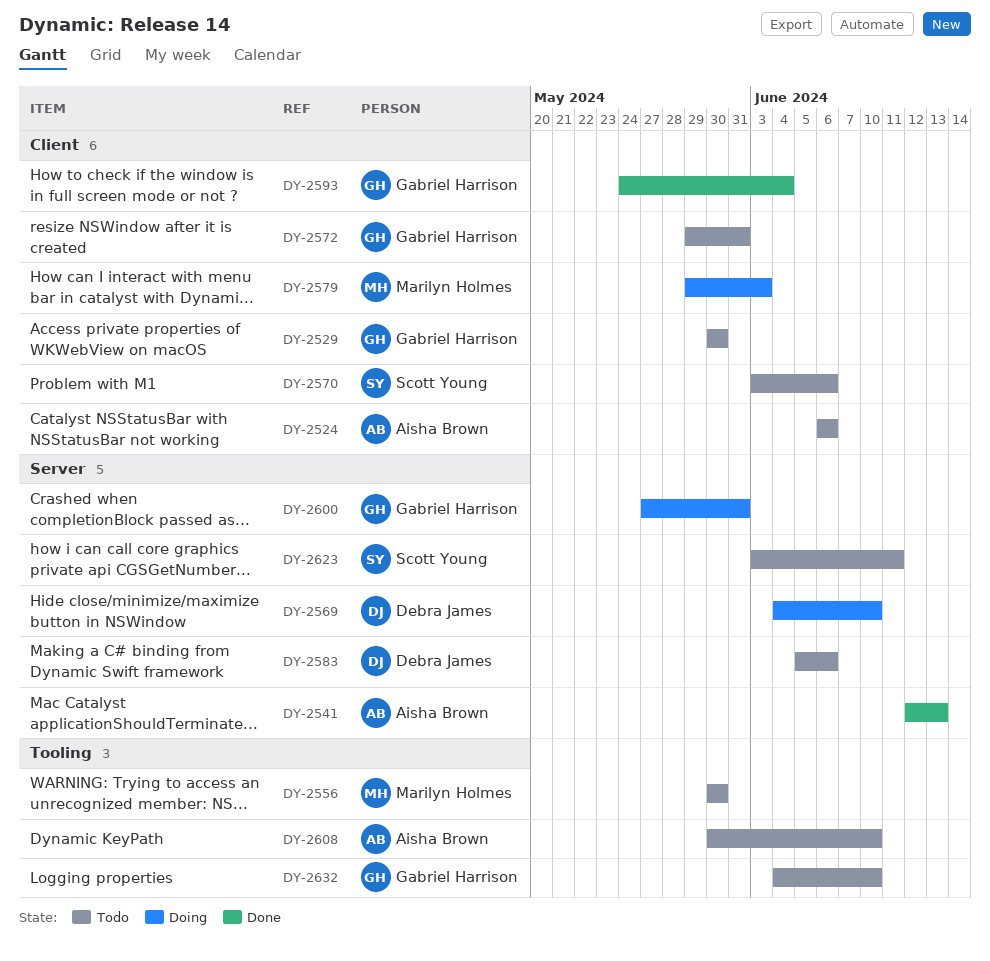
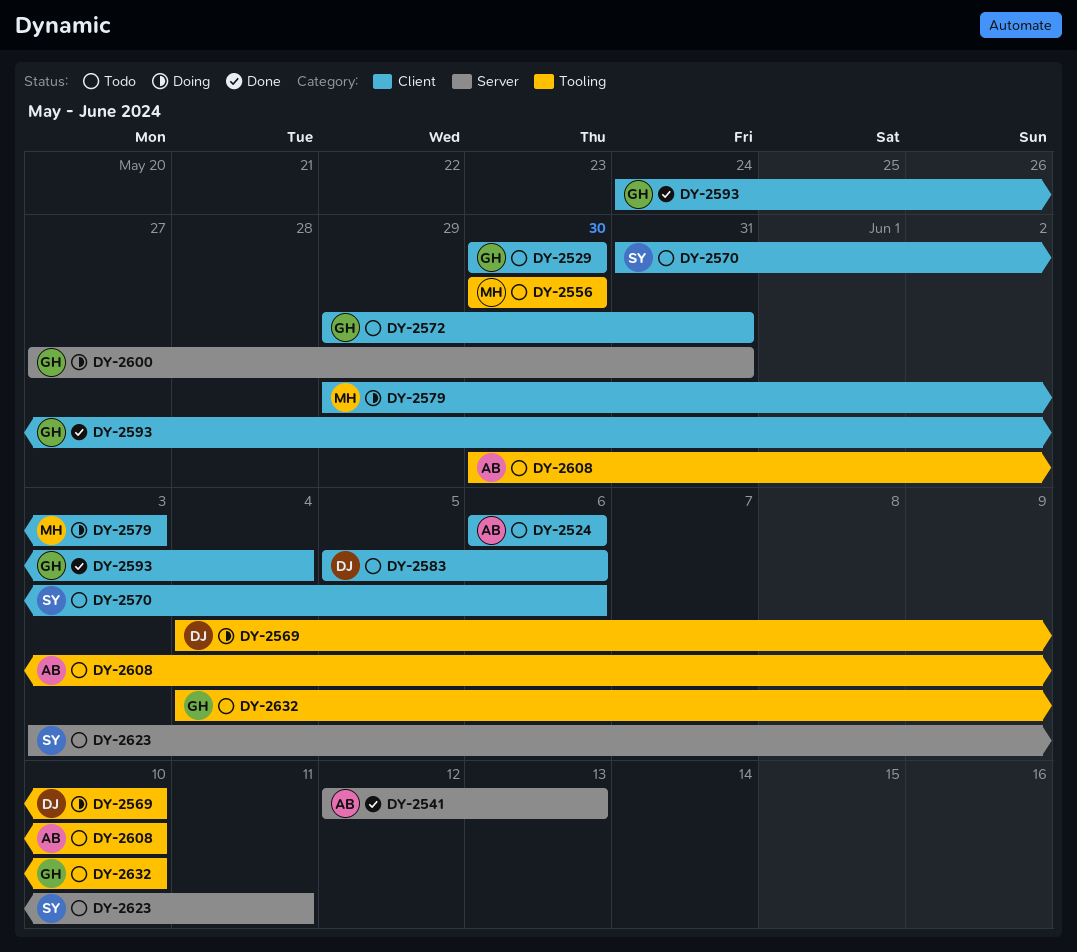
DY-2569, label: Server -> Tooling
DY-2570, start: Jun 3 -> May 31
DY-2583, label: Server -> Client

